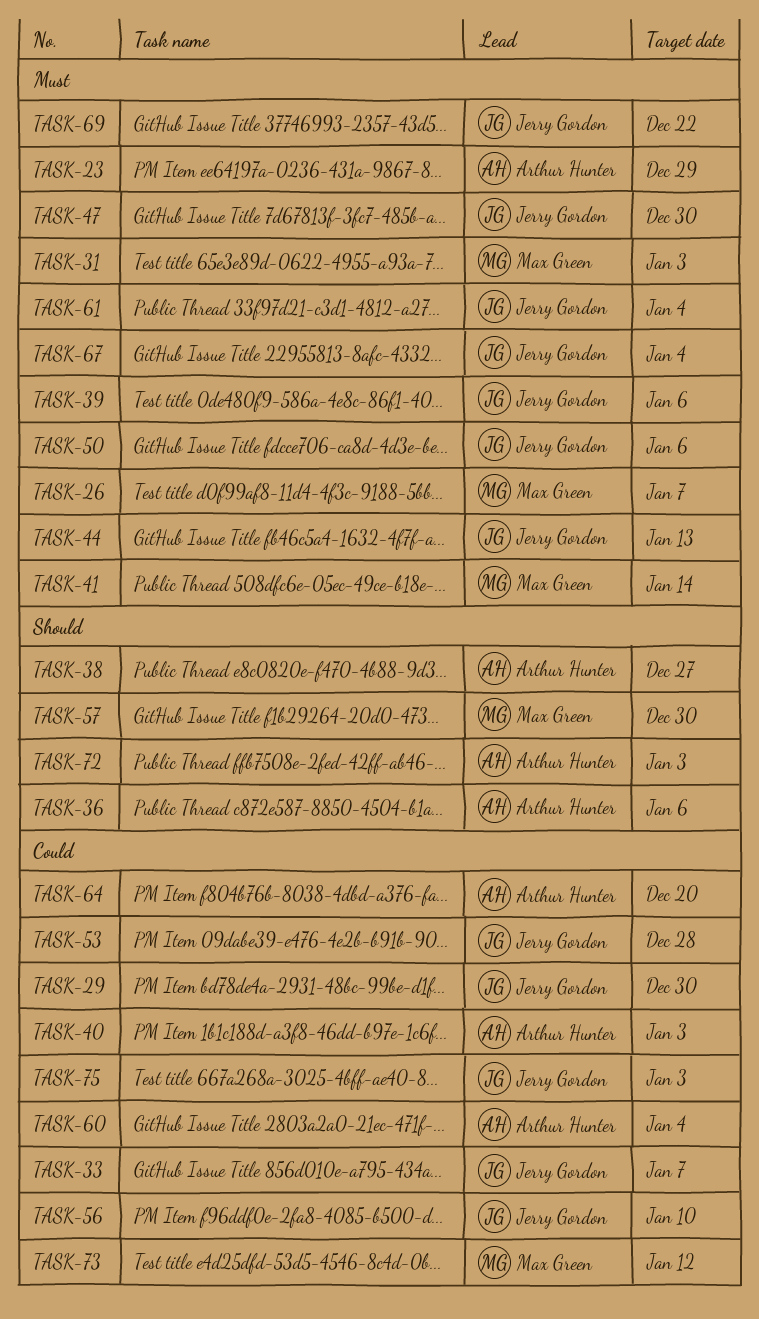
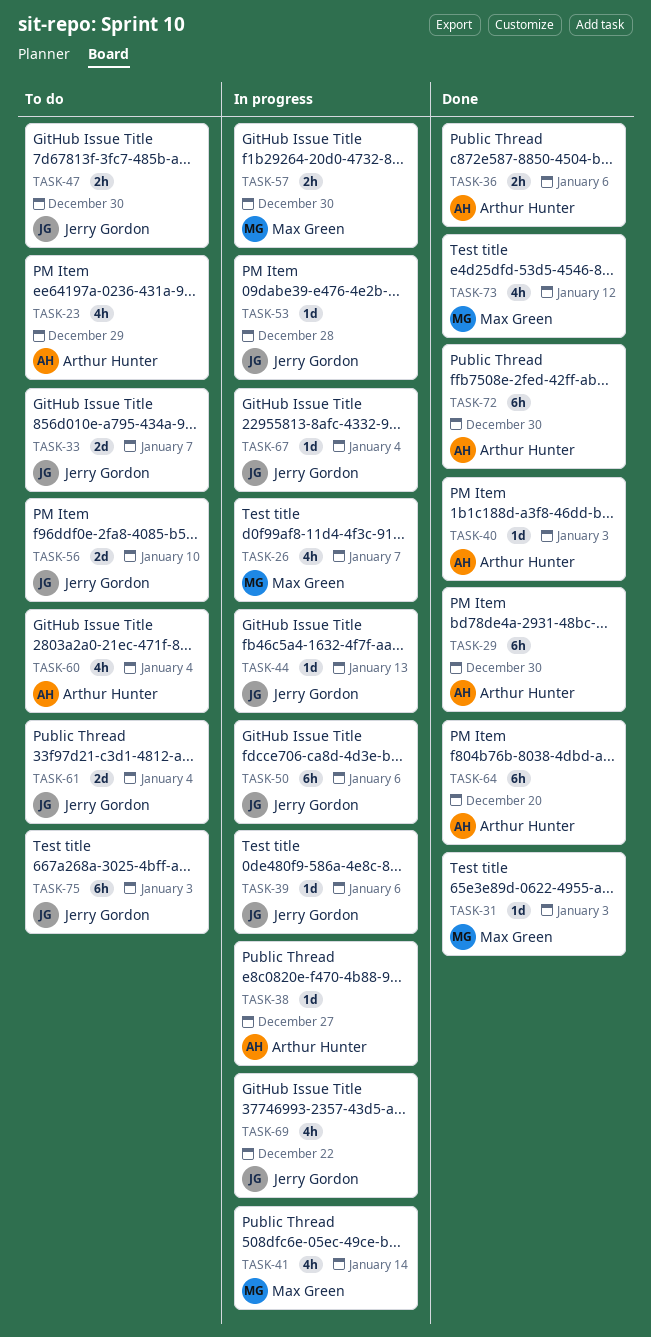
TASK-29, owner: Jerry Gordon -> Arthur Hunter
TASK-72, due: Jan 3 -> Dec 30

